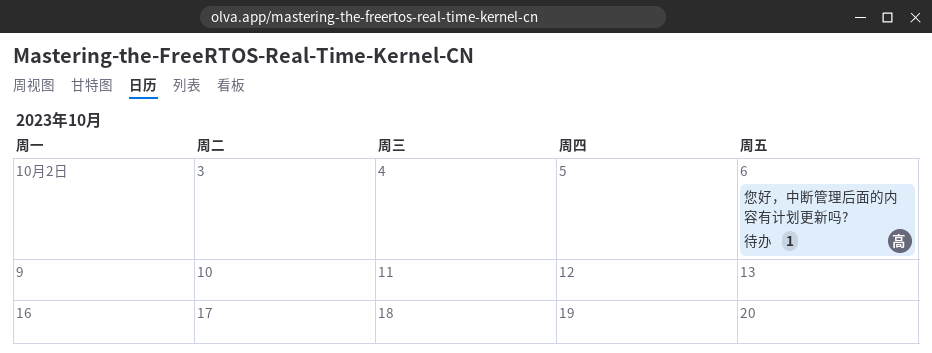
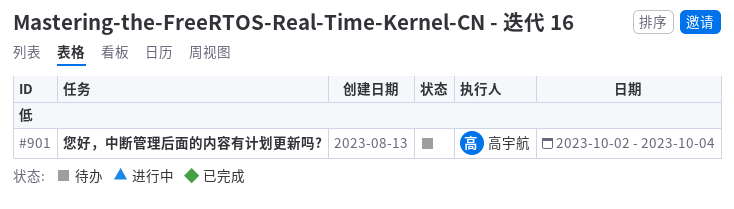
您好，中断管理后面的内容有计划更新吗?, due: Oct 6 -> Oct 4

